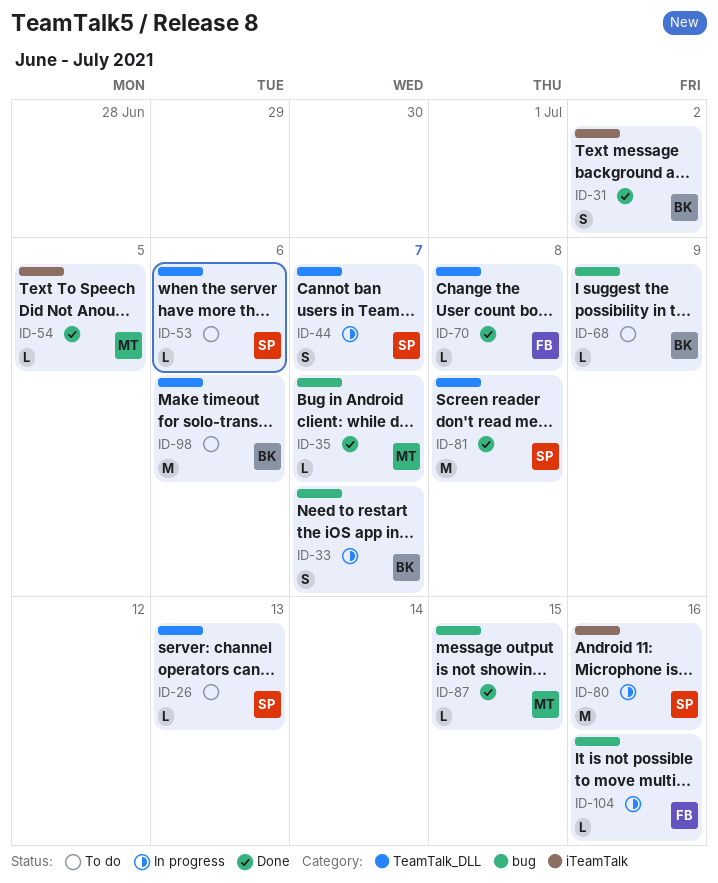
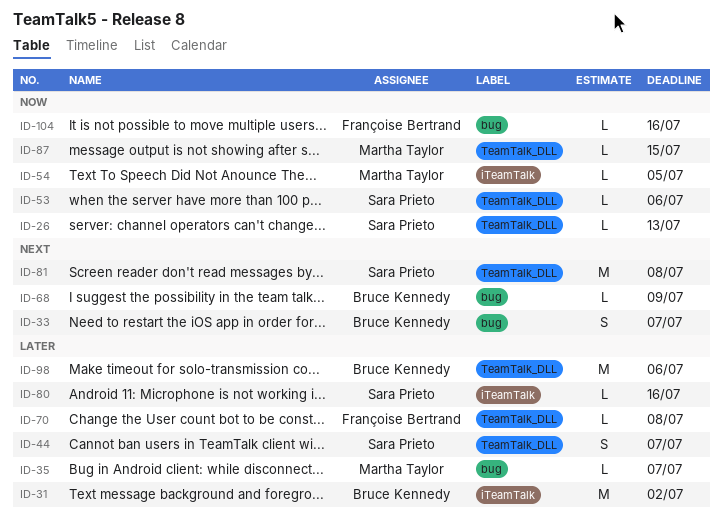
ID-31, estimate: S -> M
ID-80, estimate: M -> L
ID-87, label: bug -> TeamTalk_DLL

